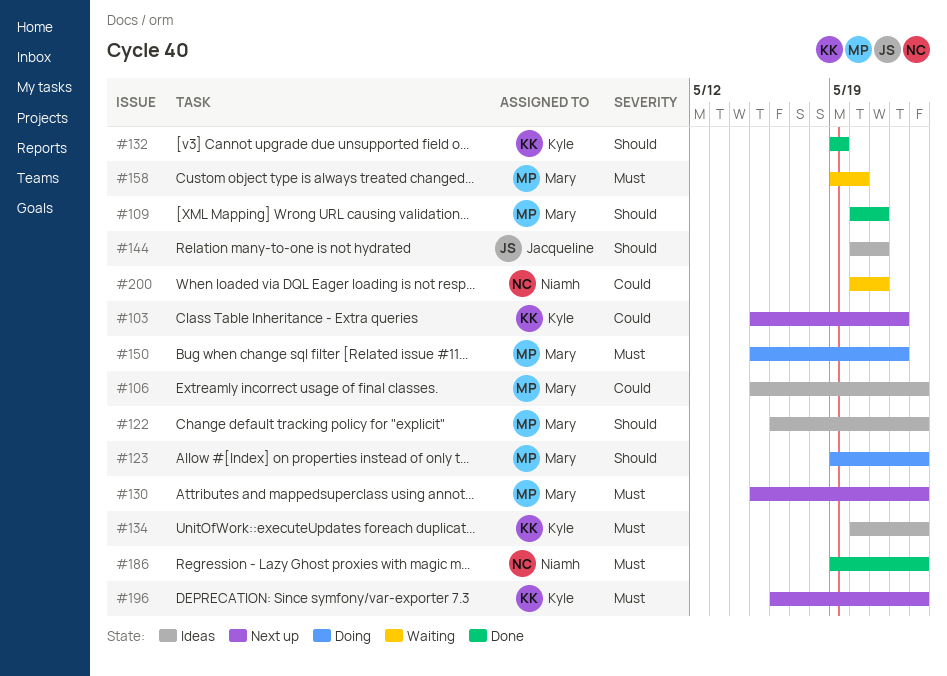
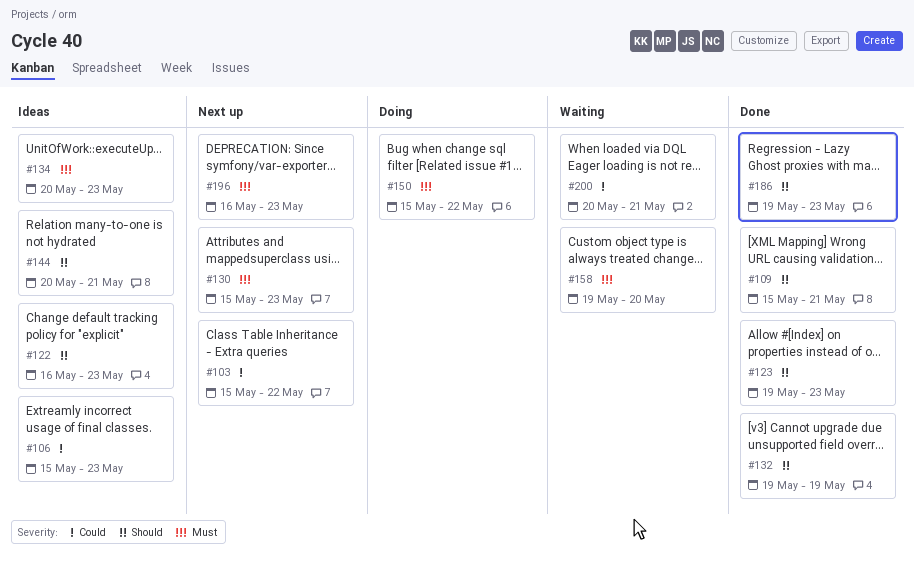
#109, start: May 20 -> May 15
#123, status: Doing -> Done
#186, priority: Must -> Should

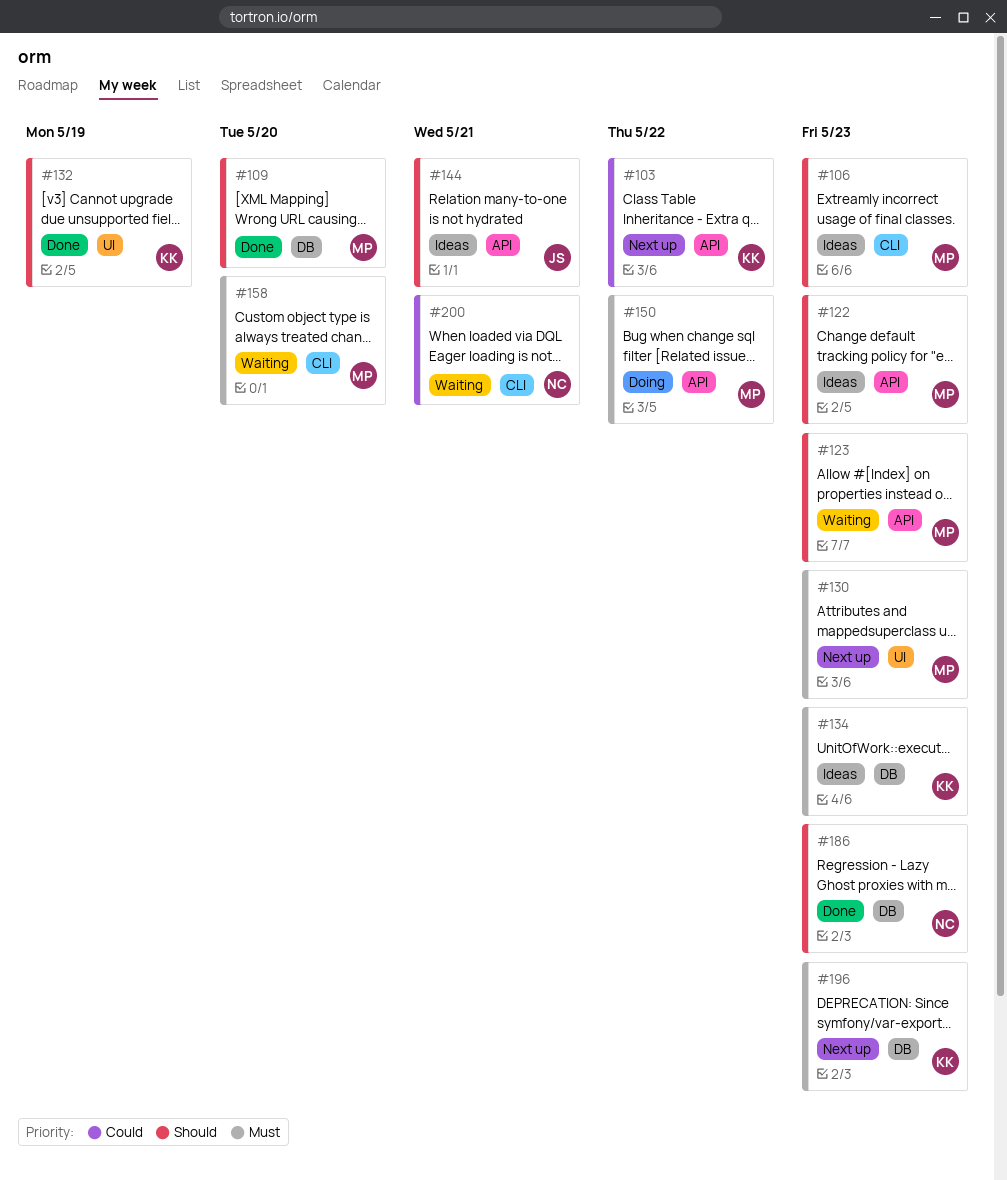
#106, priority: Could -> Should
#109, due: May 21 -> May 20
#123, status: Done -> Waiting

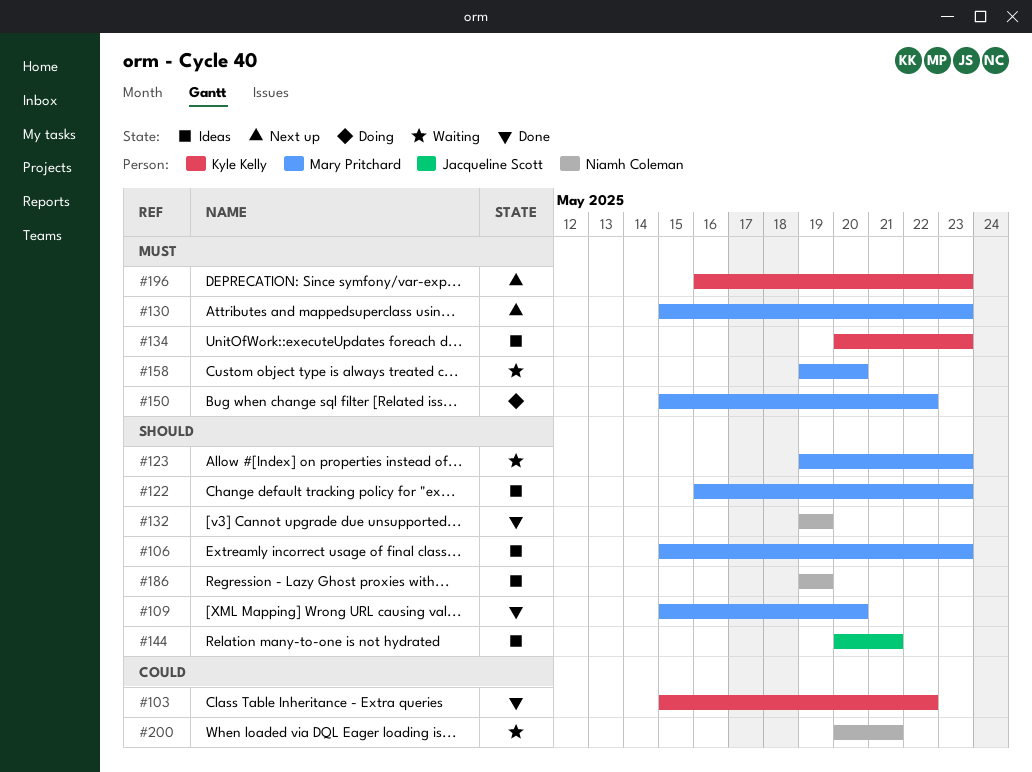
#103, status: Next up -> Done
#132, owner: Kyle Kelly -> Niamh Coleman
#186, status: Done -> Ideas
#186, due: May 23 -> May 19

